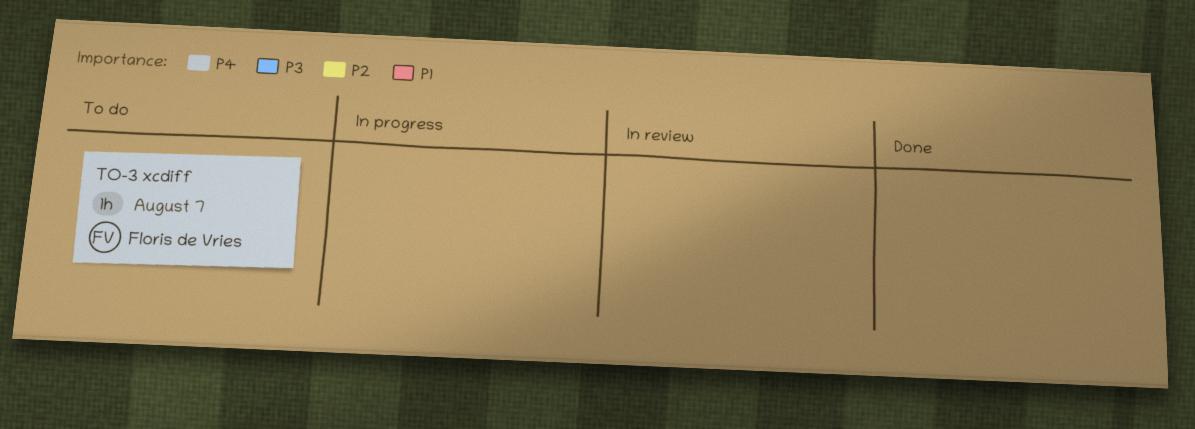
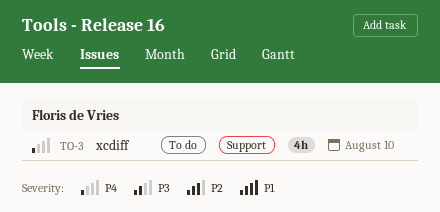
TO-3, estimate: 1h -> 4h
TO-3, due: Aug 7 -> Aug 10

